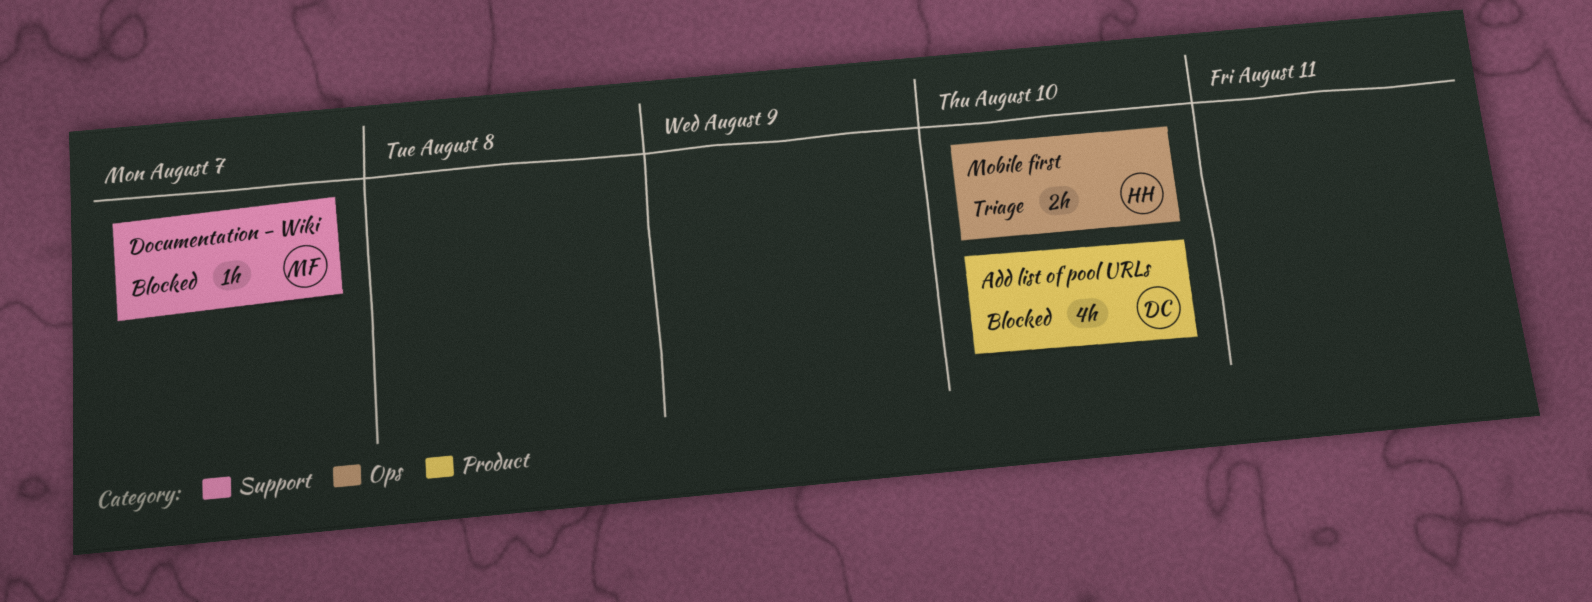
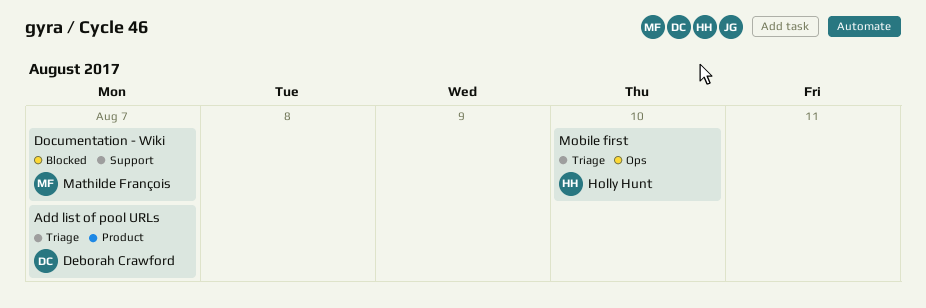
Add list of pool URLs, status: Blocked -> Triage
Add list of pool URLs, due: Aug 10 -> Aug 7

